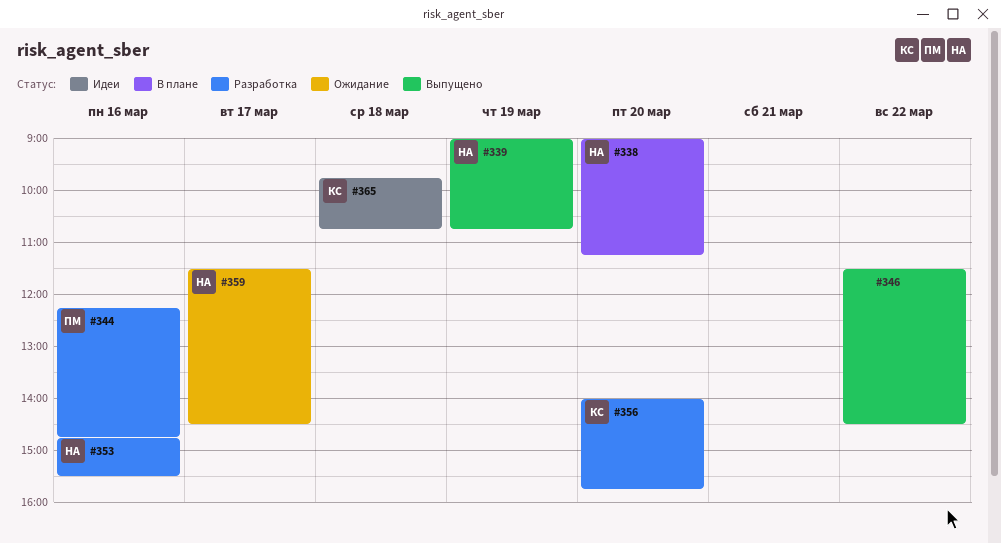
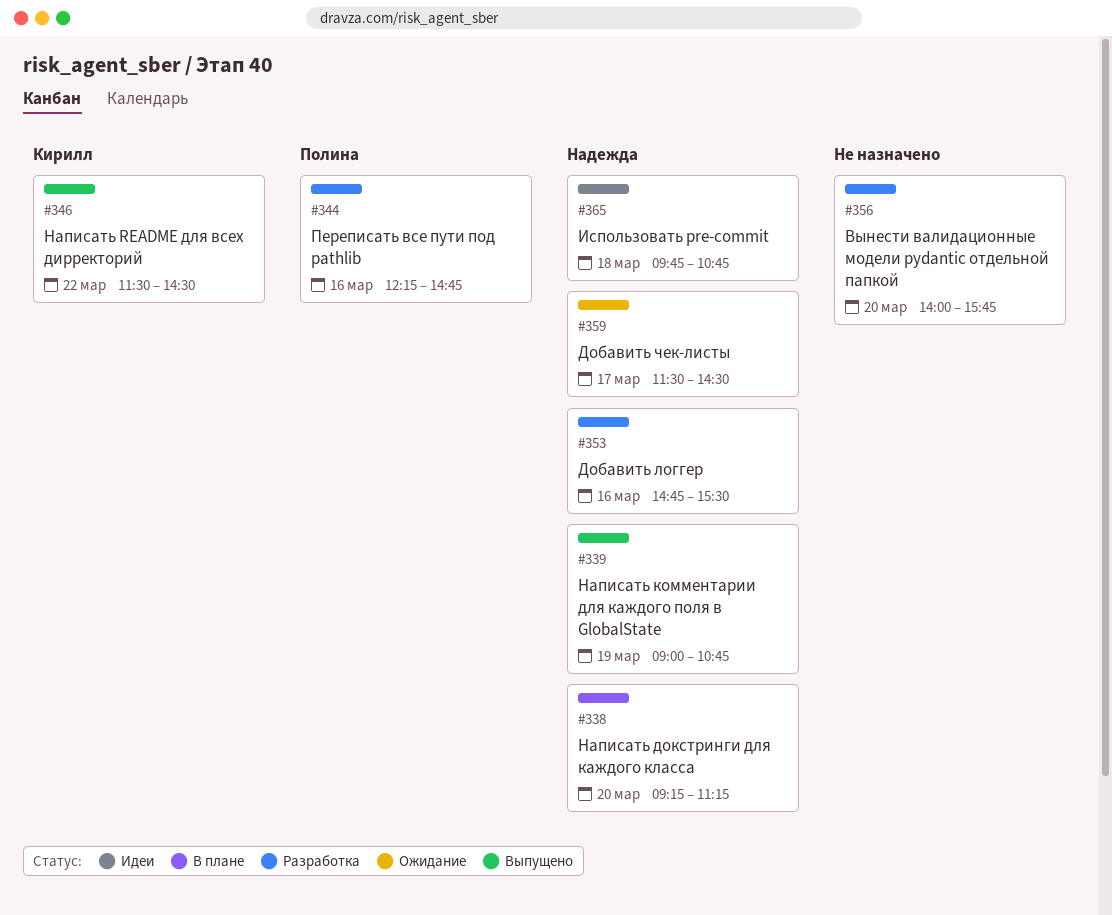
#338, begins: 09:00 -> 09:15
#346, owner: none -> Кирилл
#356, owner: Кирилл -> none
#365, owner: Кирилл -> Надежда

